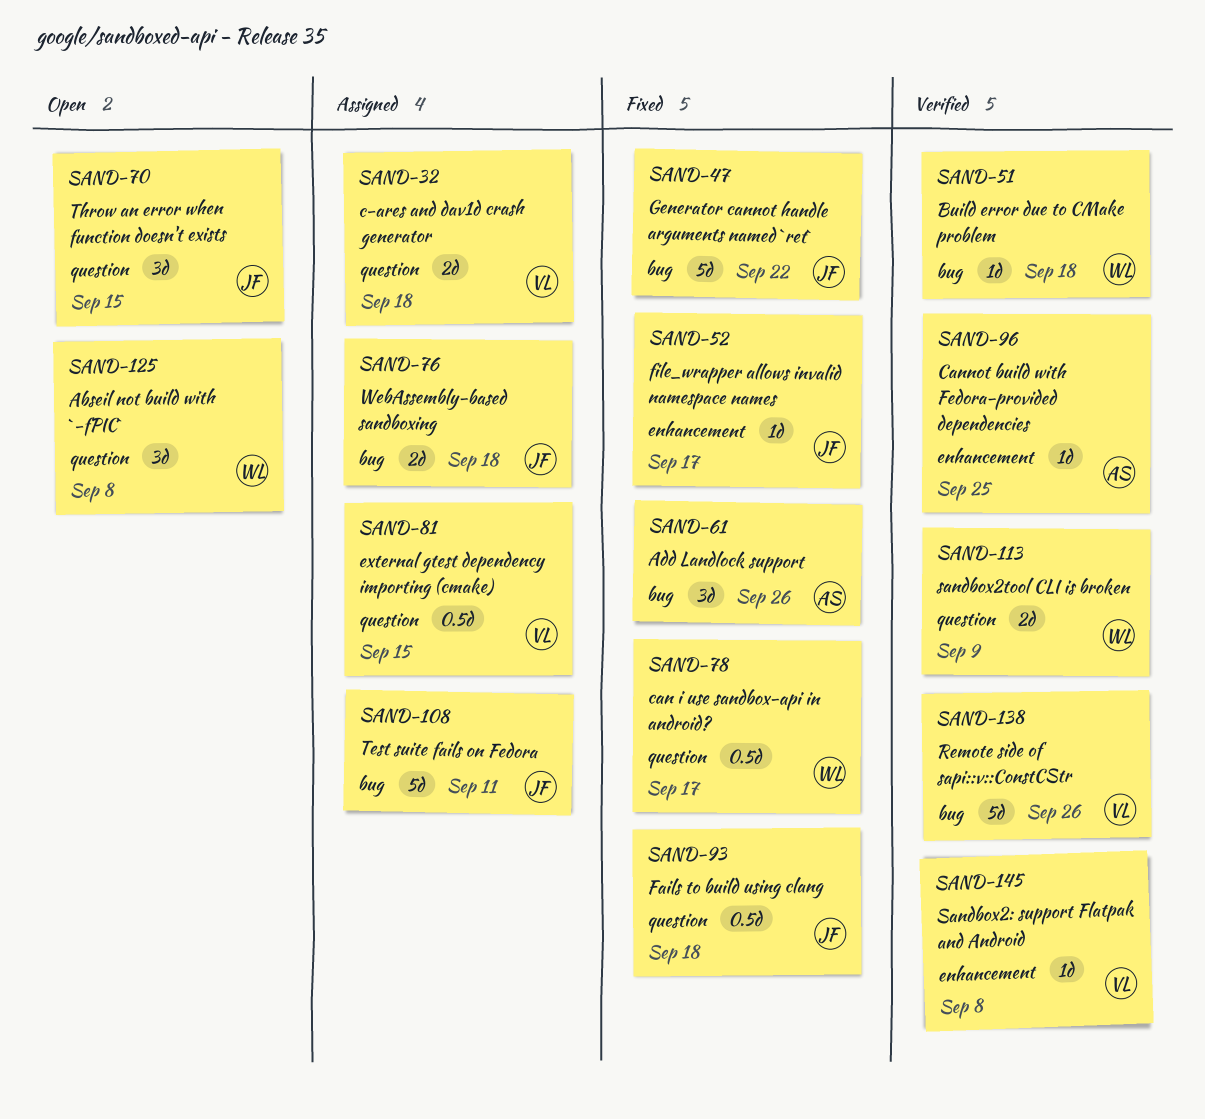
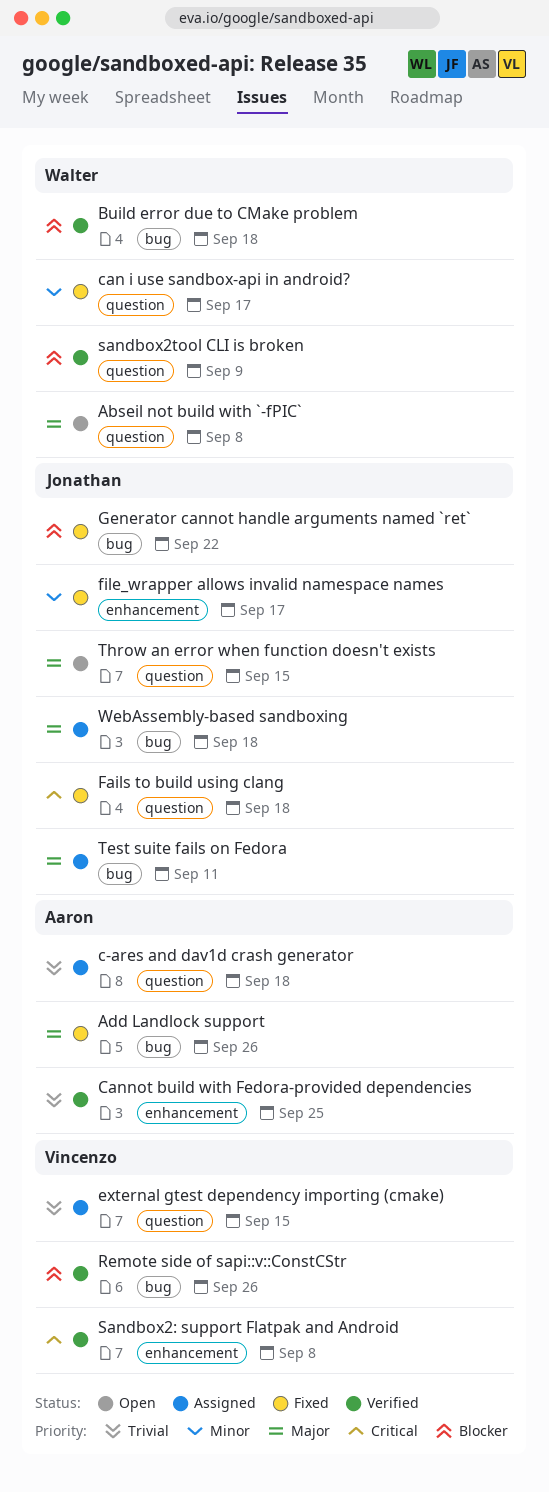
c-ares and dav1d crash generator, owner: Vincenzo -> Aaron

